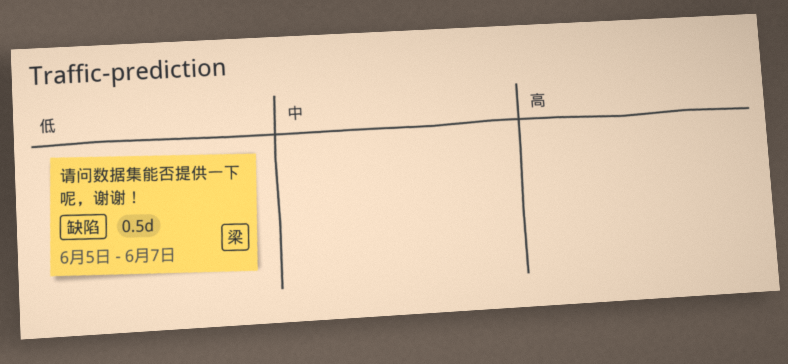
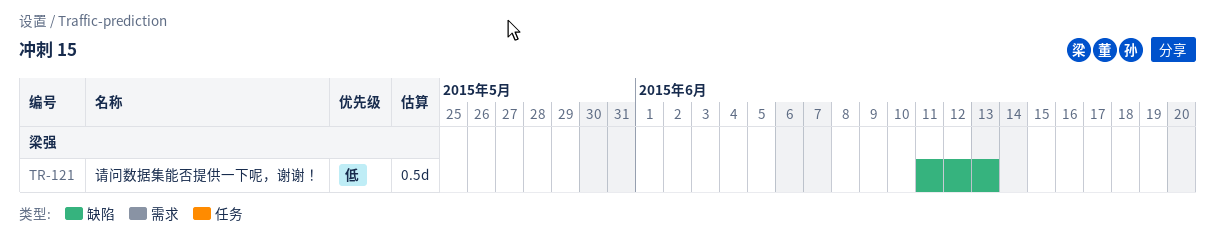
请问数据集能否提供一下呢，谢谢！, start: Jun 5 -> Jun 11
请问数据集能否提供一下呢，谢谢！, due: Jun 7 -> Jun 13

